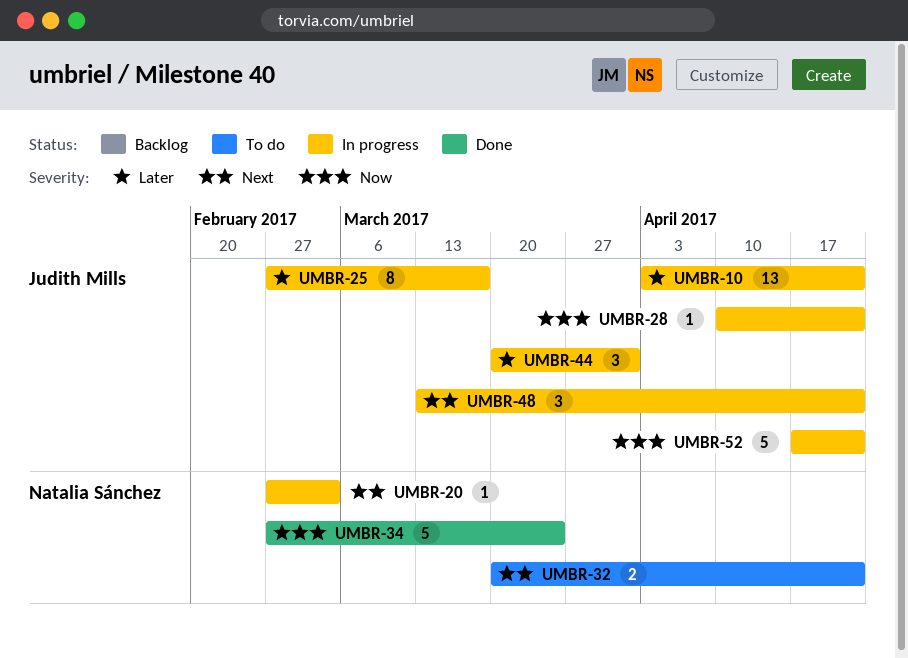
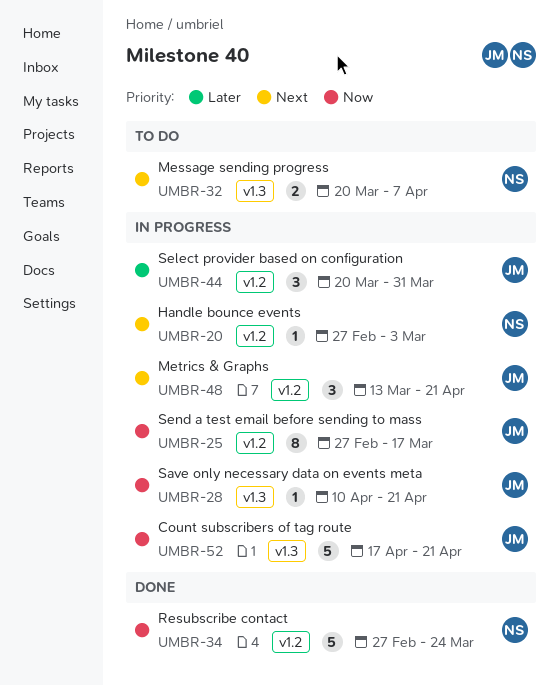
UMBR-10: present -> none
UMBR-25, priority: Later -> Now
UMBR-32, due: Apr 21 -> Apr 7

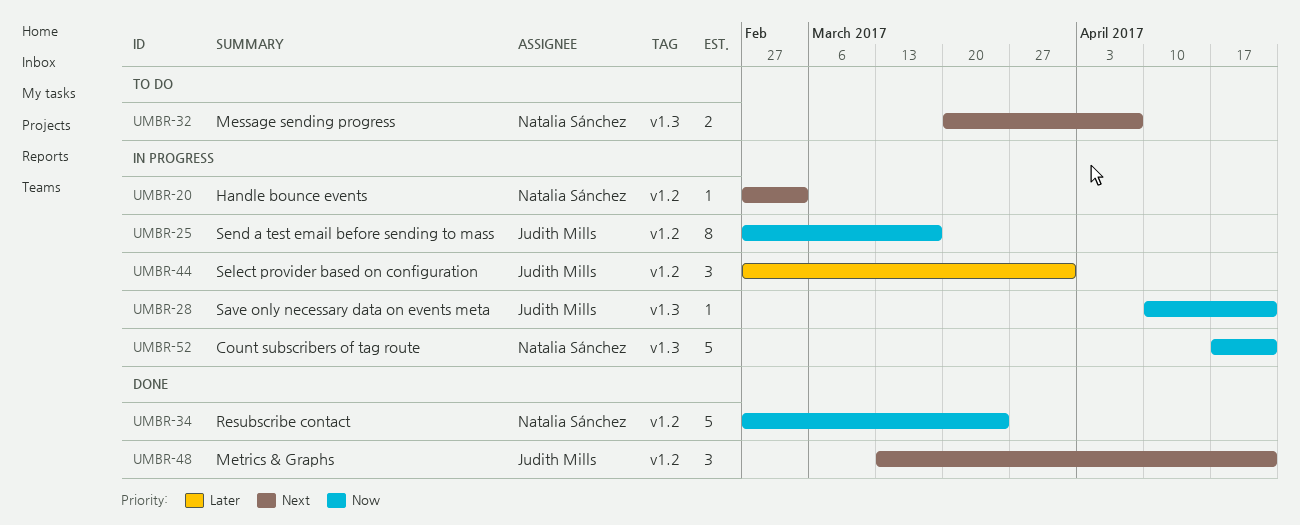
UMBR-44, start: Mar 20 -> Feb 27
UMBR-48, status: In progress -> Done
UMBR-52, owner: Judith Mills -> Natalia Sánchez

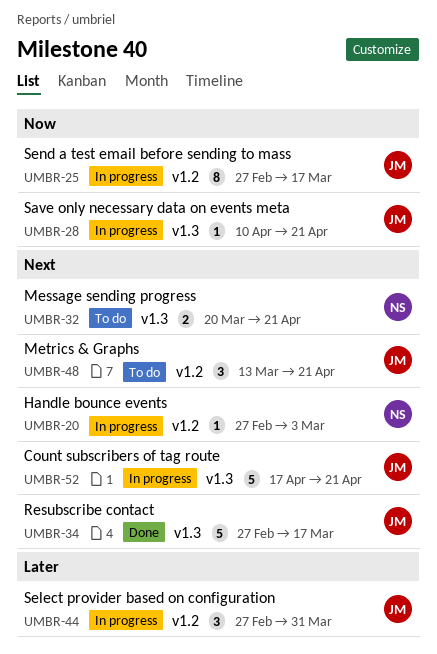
UMBR-32, due: Apr 7 -> Apr 21
UMBR-34, owner: Natalia Sánchez -> Judith Mills
UMBR-34, priority: Now -> Next
UMBR-34, label: v1.2 -> v1.3
UMBR-34, due: Mar 24 -> Mar 17
UMBR-48, status: Done -> To do
UMBR-52, owner: Natalia Sánchez -> Judith Mills
UMBR-52, priority: Now -> Next

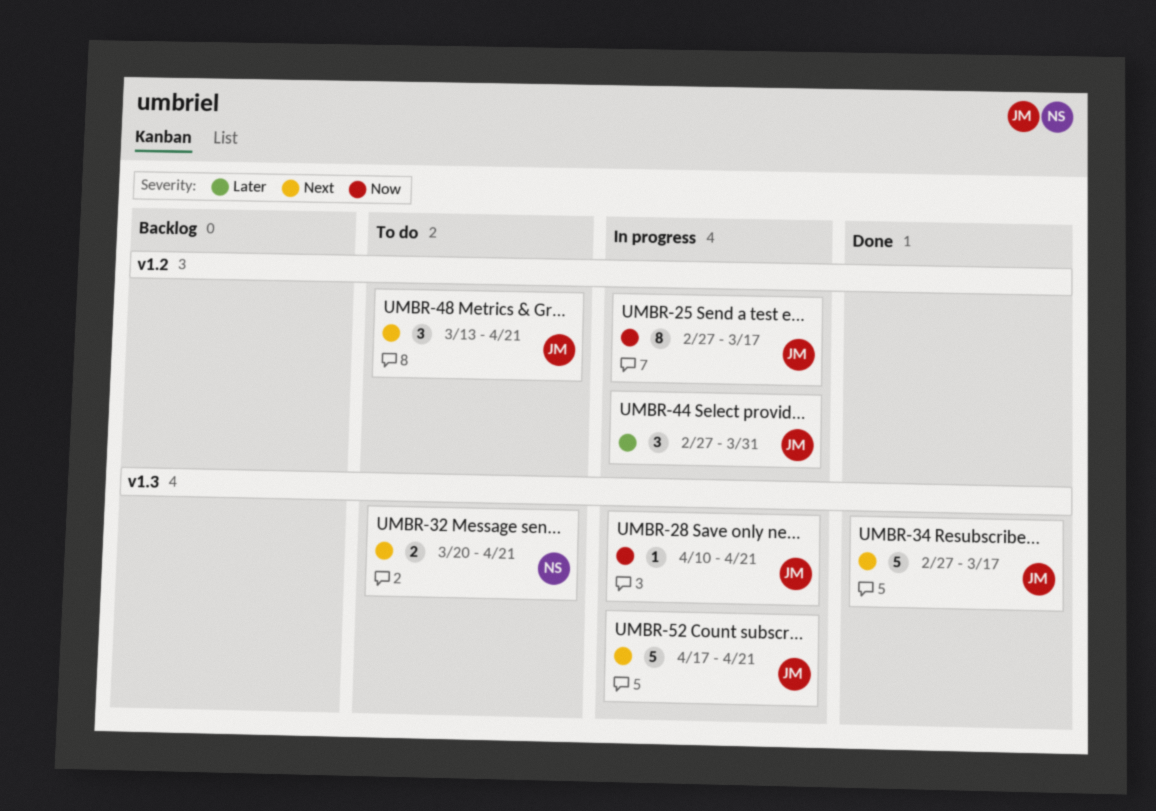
UMBR-20: present -> none

